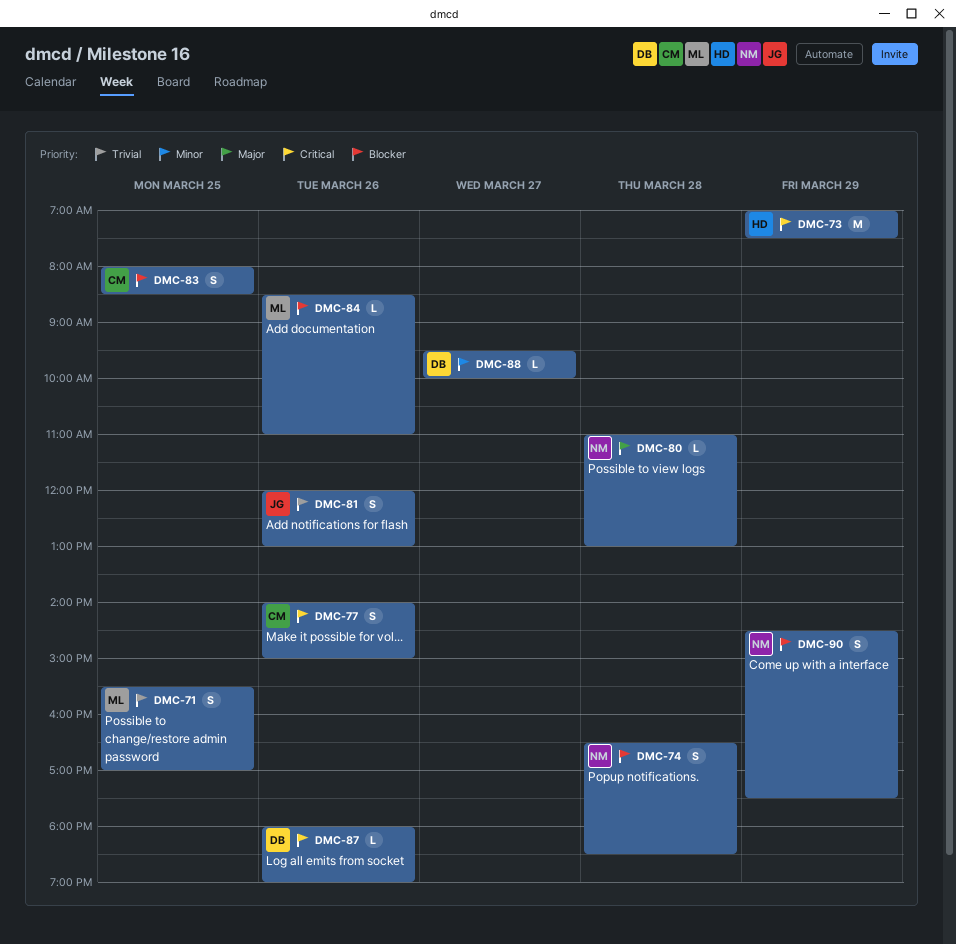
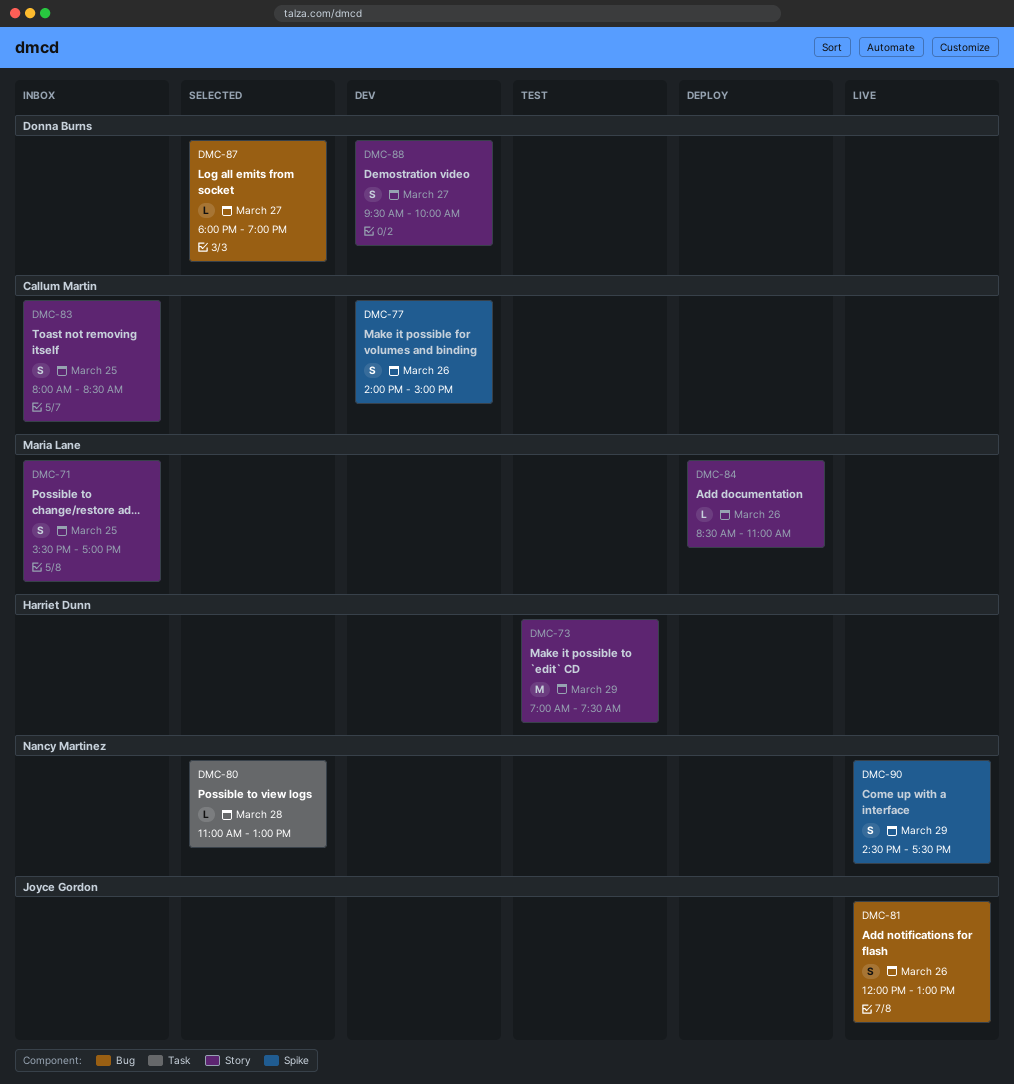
DMC-74: present -> none
DMC-87, day: Mar 26 -> Mar 27
DMC-88, estimate: L -> S

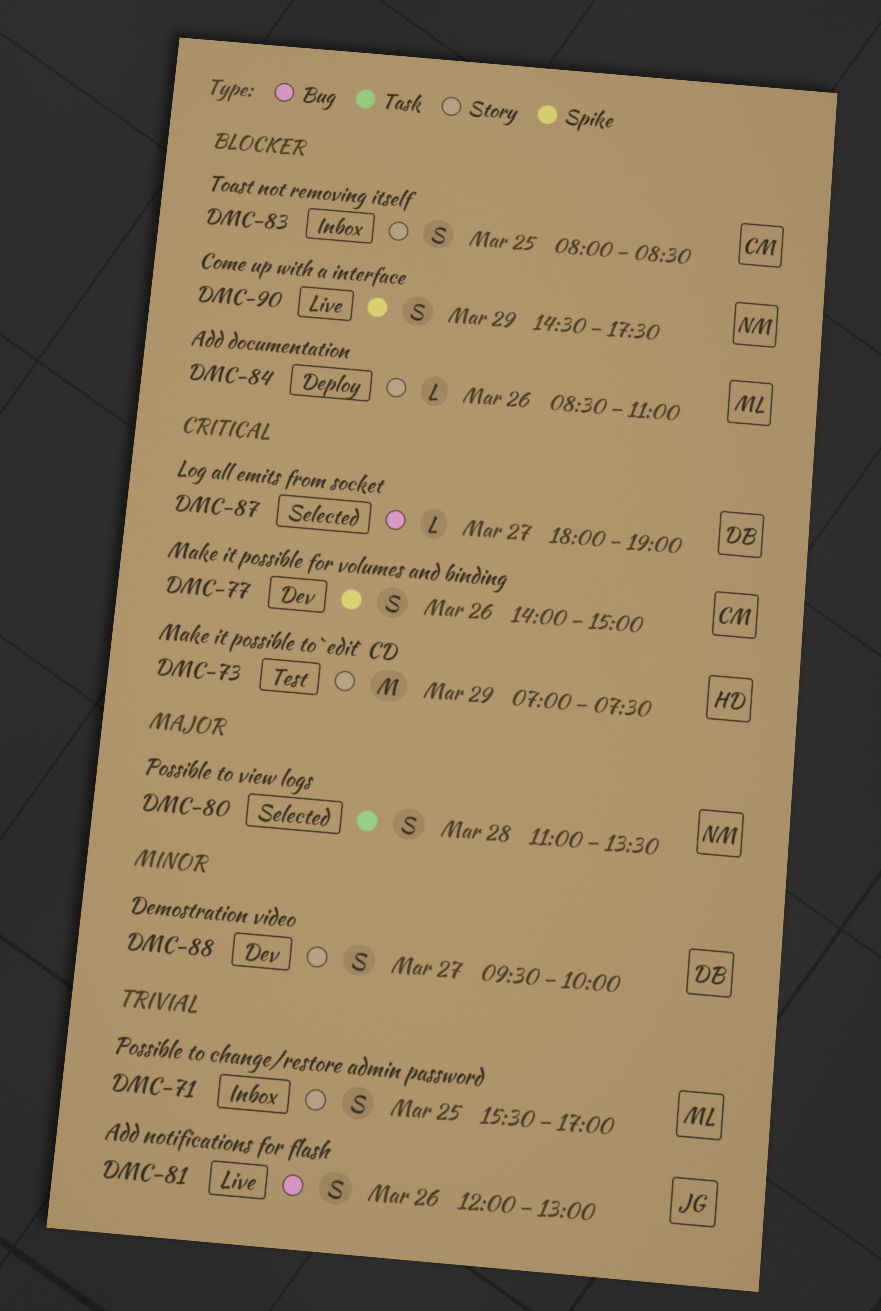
DMC-80, estimate: L -> S
DMC-80, ends: 13:00 -> 13:30

